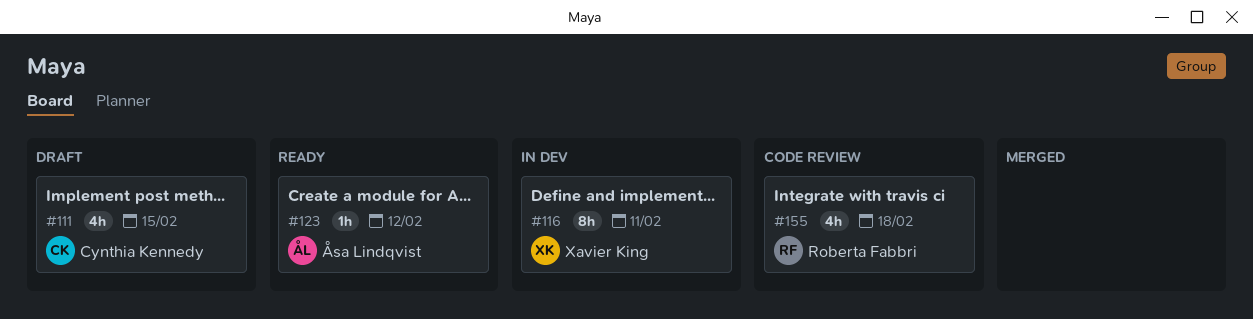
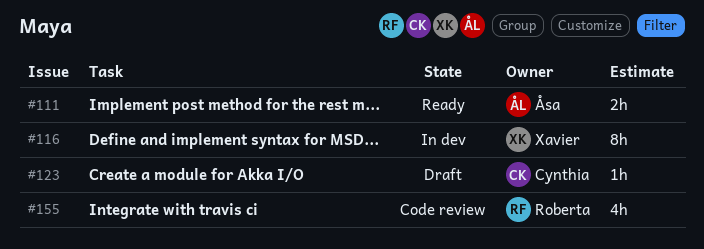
#111, status: Draft -> Ready
#111, owner: Cynthia Kennedy -> Åsa Lindqvist
#111, estimate: 4h -> 2h
#123, status: Ready -> Draft
#123, owner: Åsa Lindqvist -> Cynthia Kennedy

